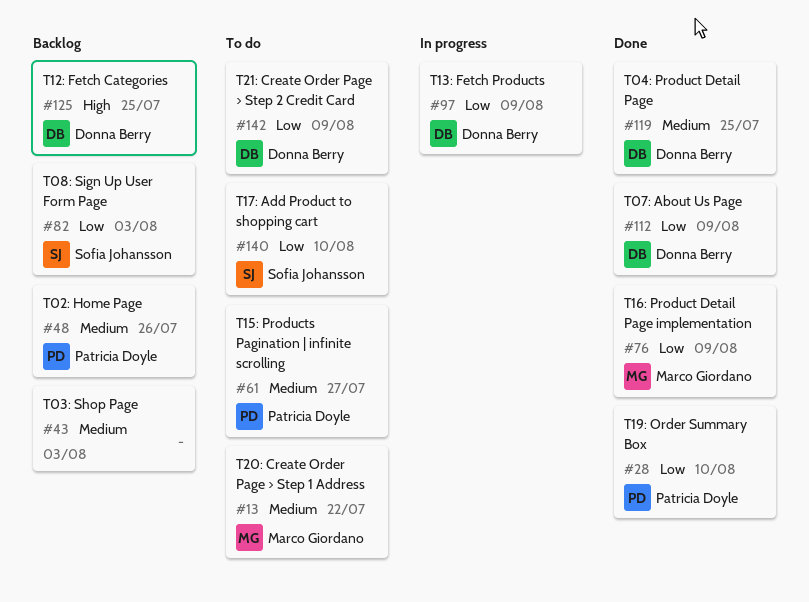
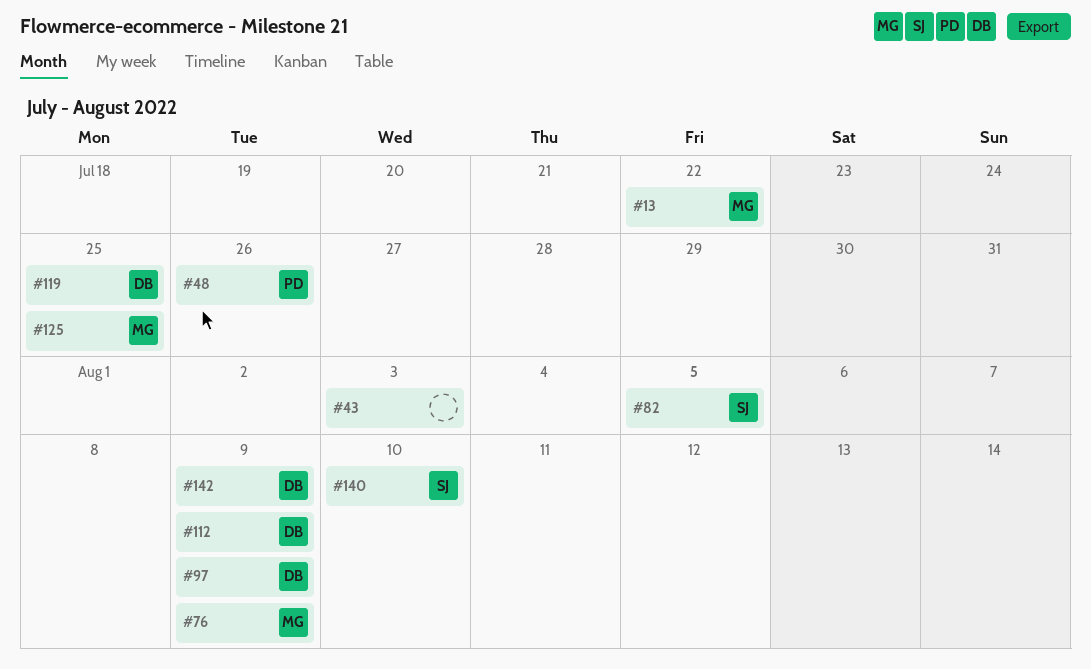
#28: present -> none
#61: present -> none
#82, due: Aug 3 -> Aug 5
#125, owner: Donna Berry -> Marco Giordano

